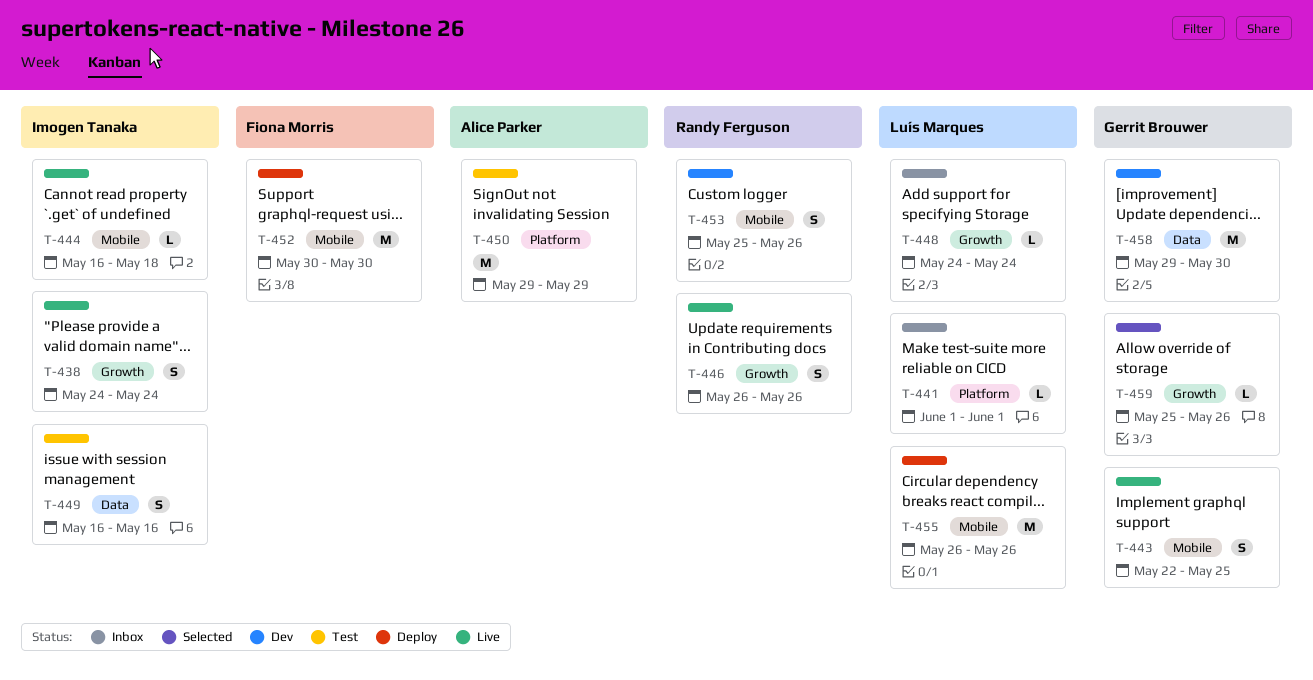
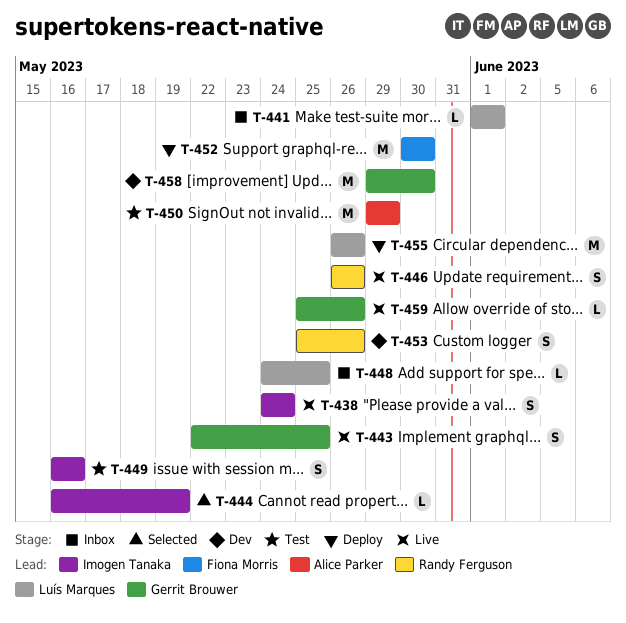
T-444, status: Live -> Selected
T-444, due: May 18 -> May 19
T-448, due: May 24 -> May 25
T-459, status: Selected -> Live

